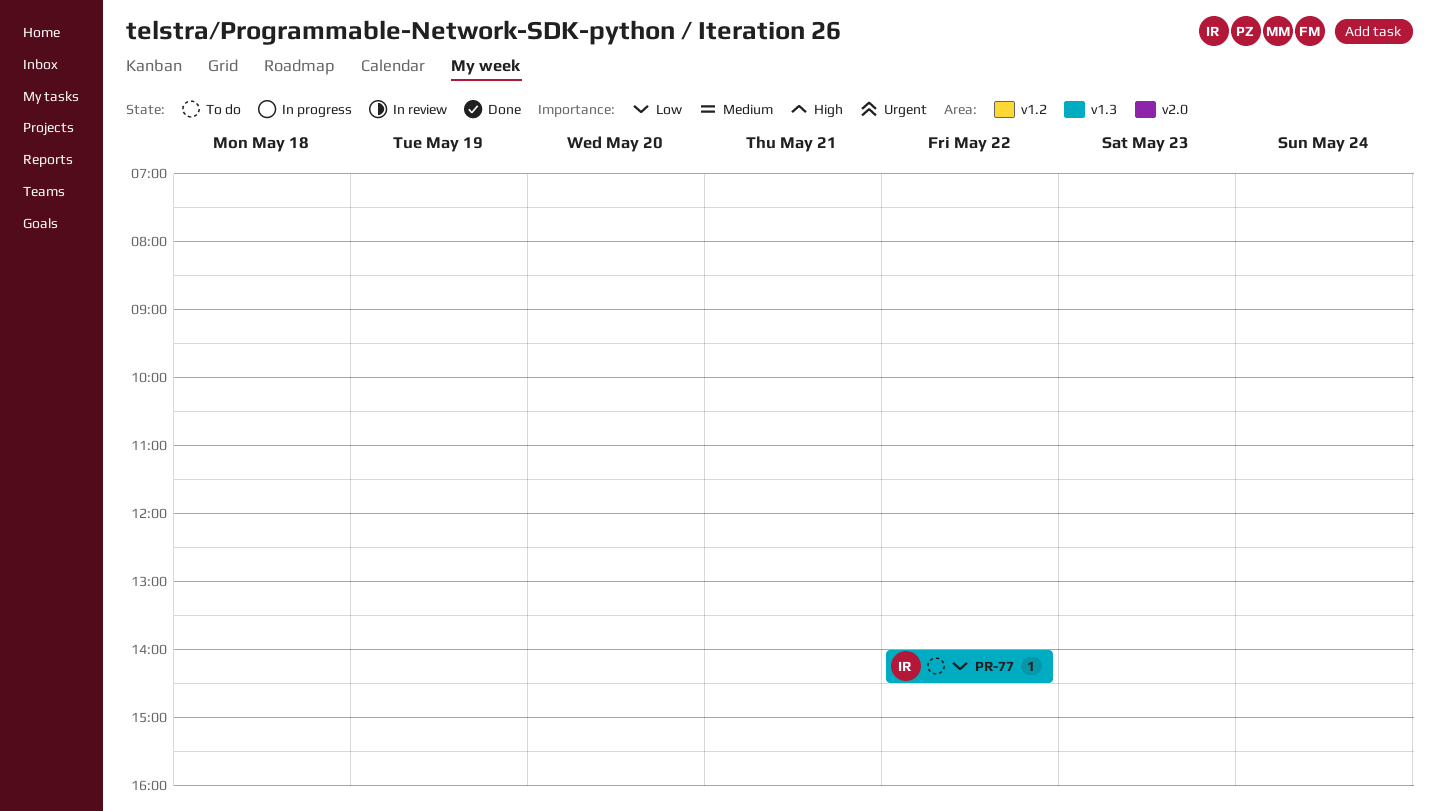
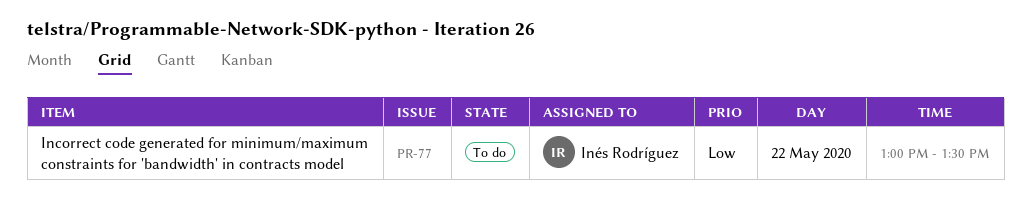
PR-77, begins: 14:00 -> 13:00
PR-77, ends: 14:30 -> 13:30

